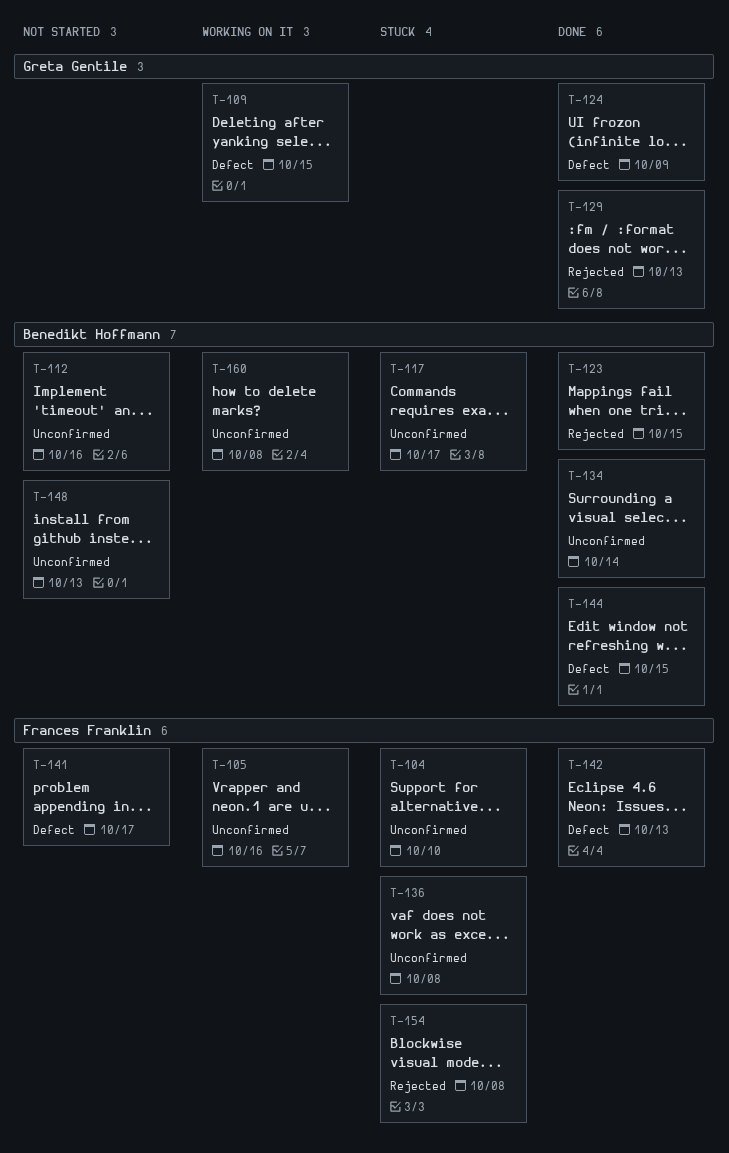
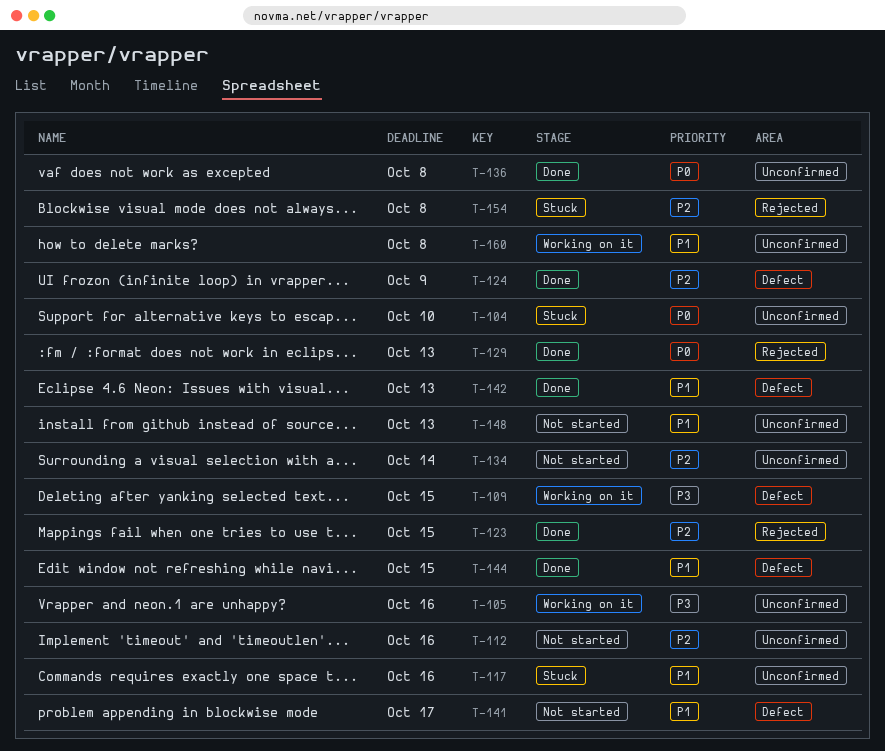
T-117, due: Oct 17 -> Oct 16
T-134, status: Done -> Not started
T-136, status: Stuck -> Done

